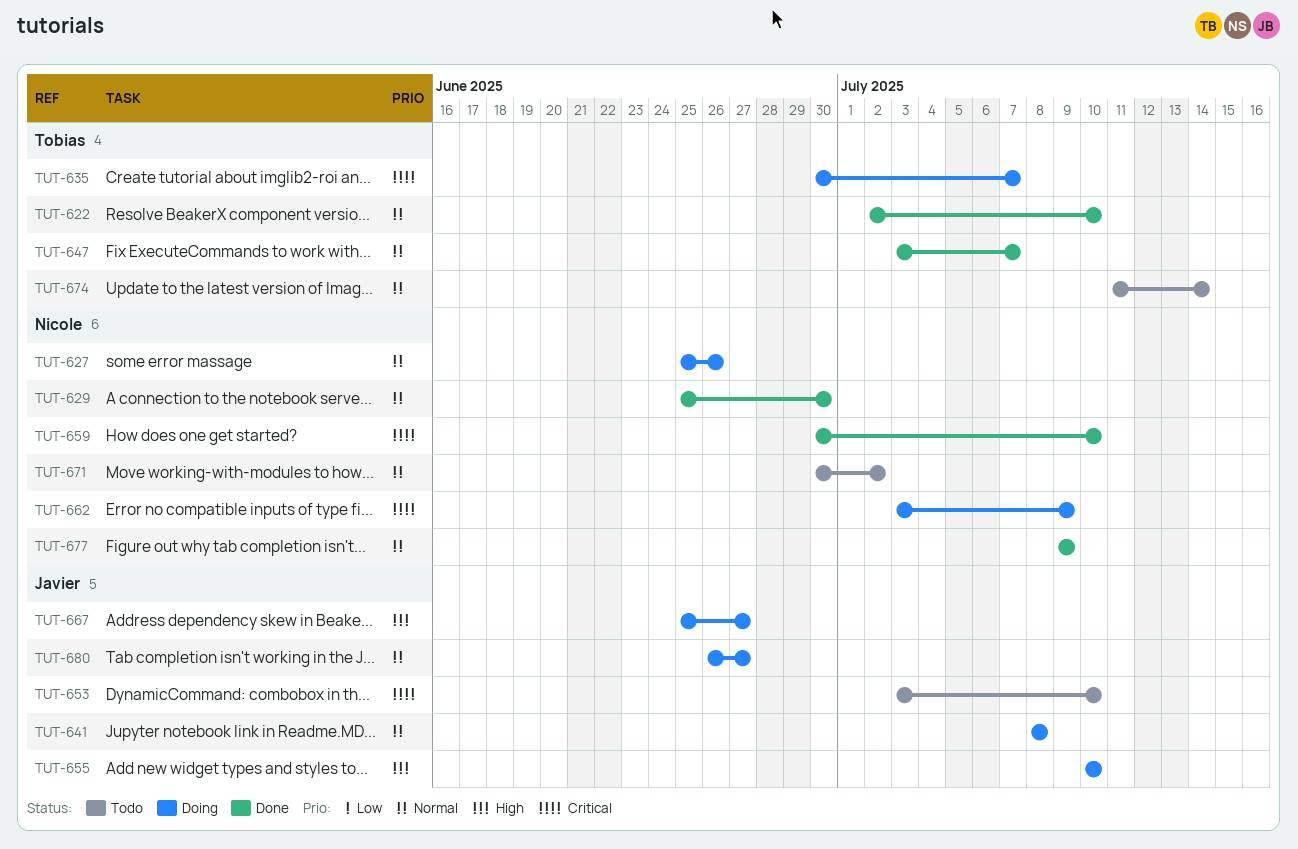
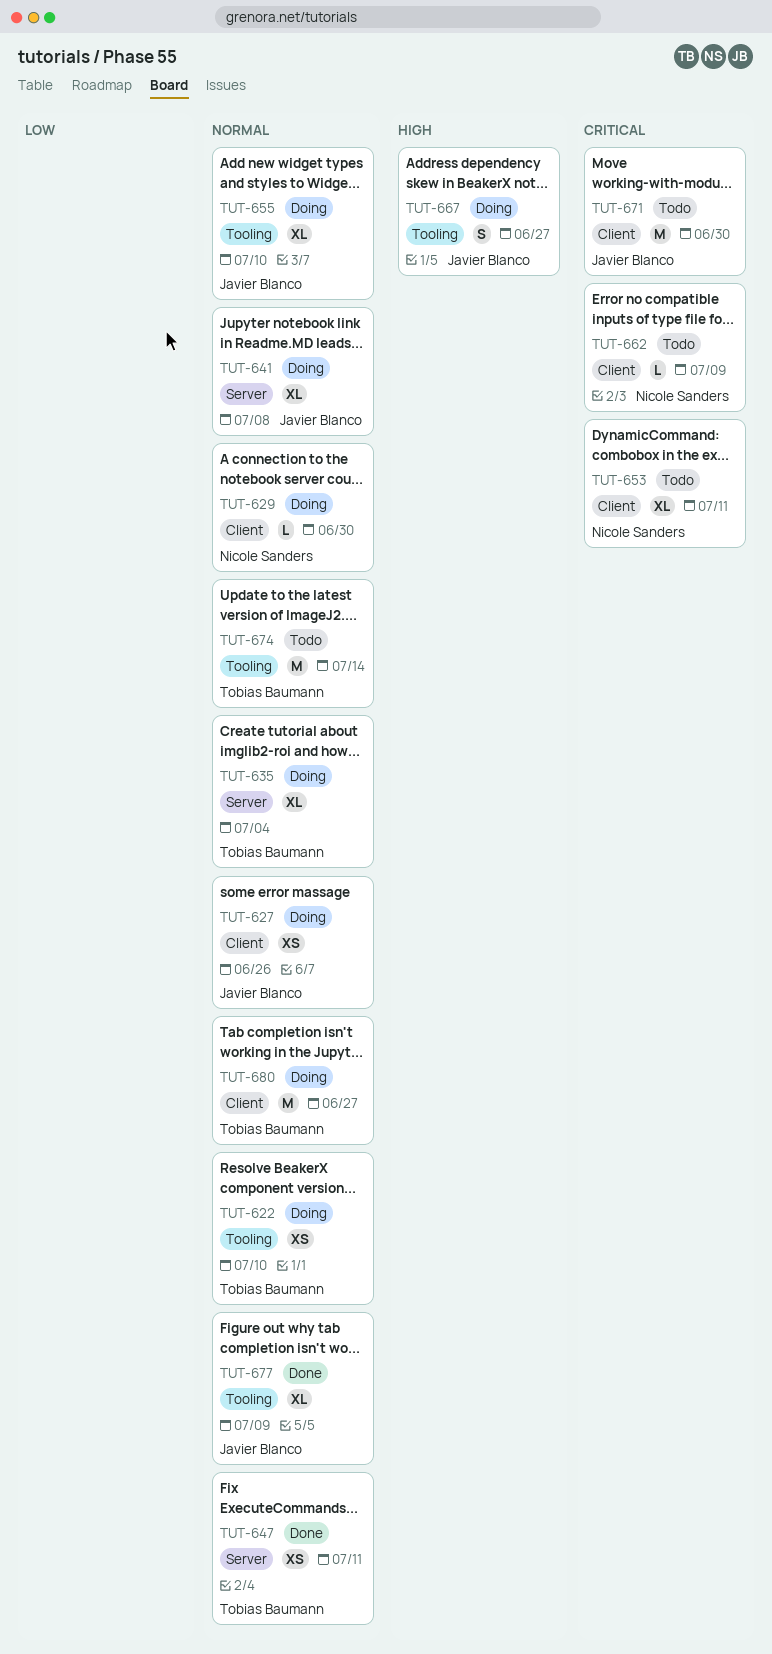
TUT-622, status: Done -> Doing
TUT-627, owner: Nicole Sanders -> Javier Blanco
TUT-629, status: Done -> Doing
TUT-635, priority: Critical -> Normal
TUT-635, due: Jul 7 -> Jul 4
TUT-647, due: Jul 7 -> Jul 11
TUT-653, owner: Javier Blanco -> Nicole Sanders
TUT-653, due: Jul 10 -> Jul 11
TUT-655, priority: High -> Normal
TUT-659: present -> none
TUT-662, status: Doing -> Todo
TUT-671, owner: Nicole Sanders -> Javier Blanco
TUT-671, priority: Normal -> Critical
TUT-671, due: Jul 2 -> Jun 30
TUT-677, owner: Nicole Sanders -> Javier Blanco
TUT-680, owner: Javier Blanco -> Tobias Baumann

